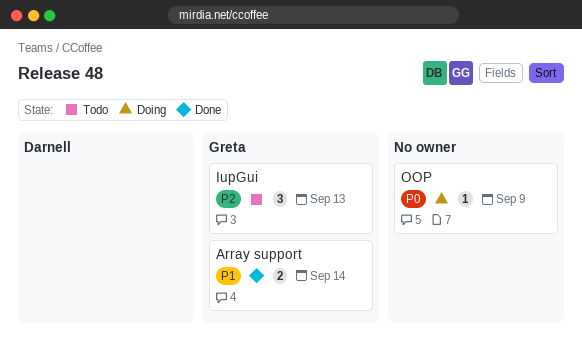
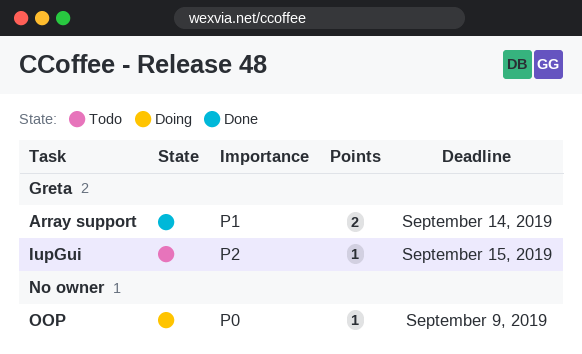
IupGui, estimate: 3 -> 1
IupGui, due: Sep 13 -> Sep 15

